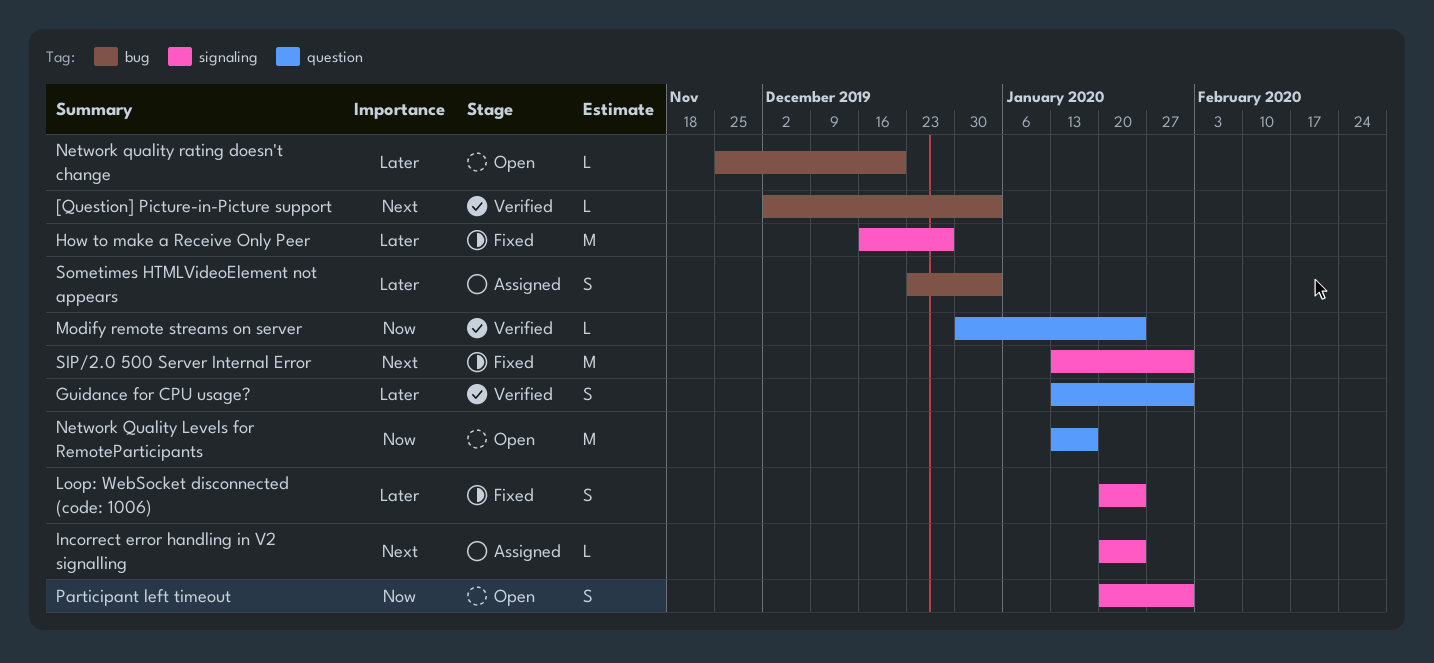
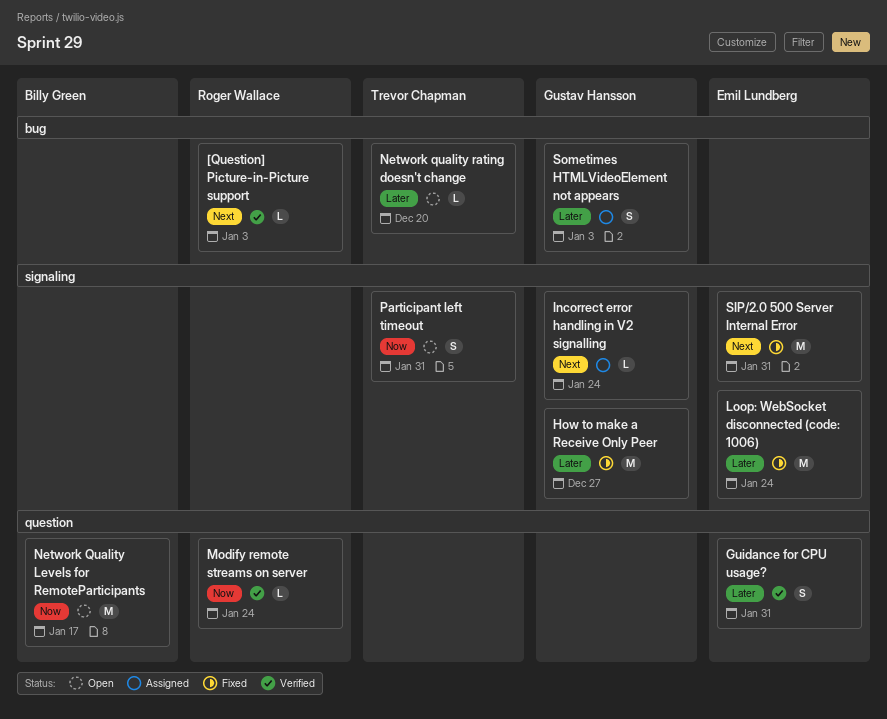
Loop: WebSocket disconnected (code: 1006), estimate: S -> M

